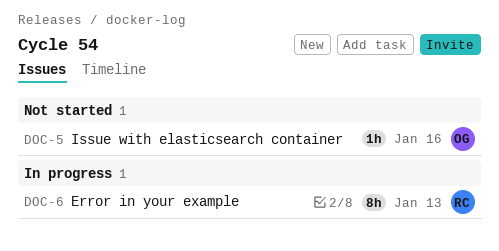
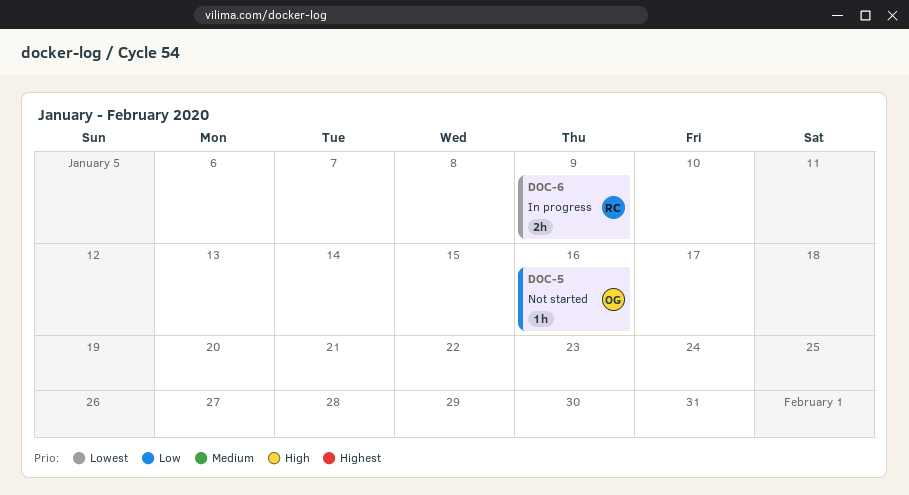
DOC-6, estimate: 8h -> 2h
DOC-6, due: Jan 13 -> Jan 9

